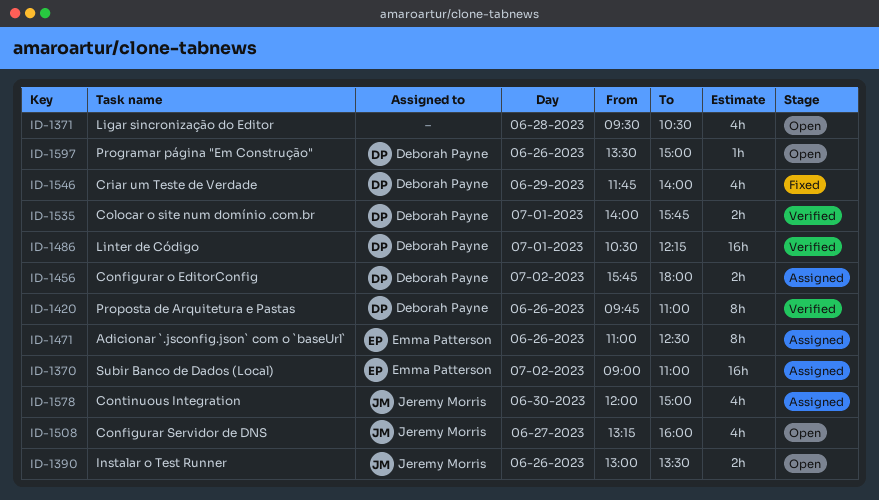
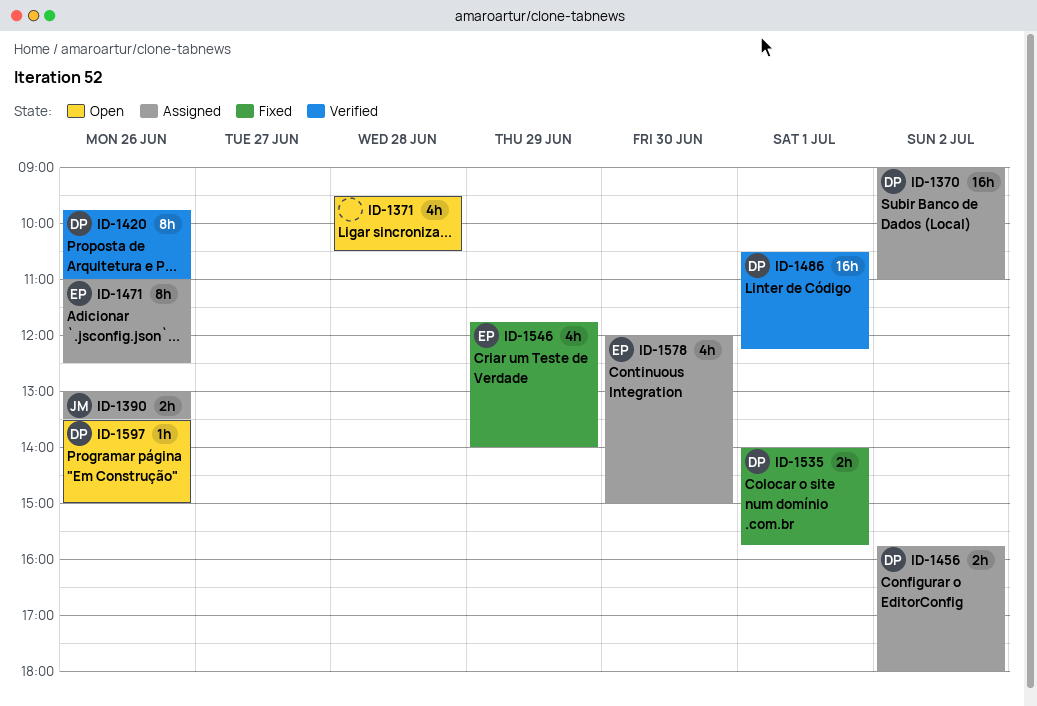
ID-1370, owner: Emma Patterson -> Deborah Payne
ID-1390, status: Open -> Assigned
ID-1508: present -> none
ID-1535, status: Verified -> Fixed
ID-1546, owner: Deborah Payne -> Emma Patterson
ID-1578, owner: Jeremy Morris -> Emma Patterson

